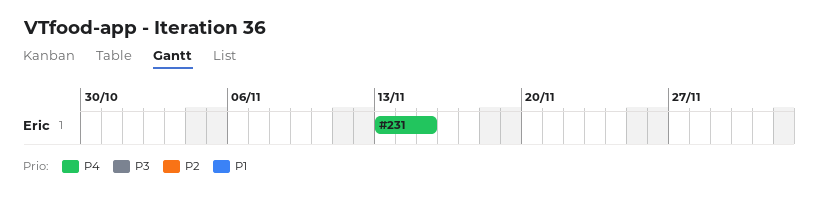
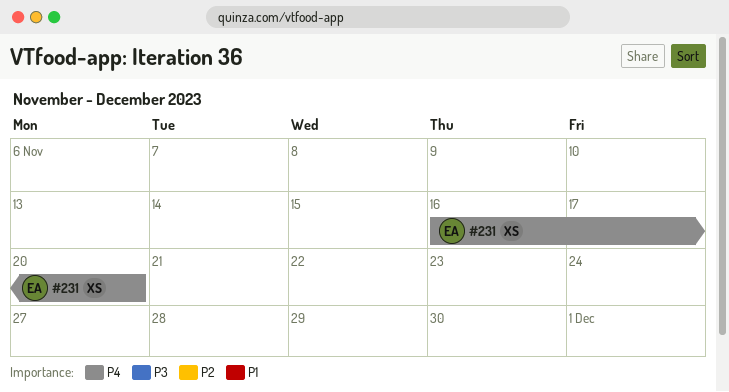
#231, start: Nov 13 -> Nov 16
#231, due: Nov 15 -> Nov 20

